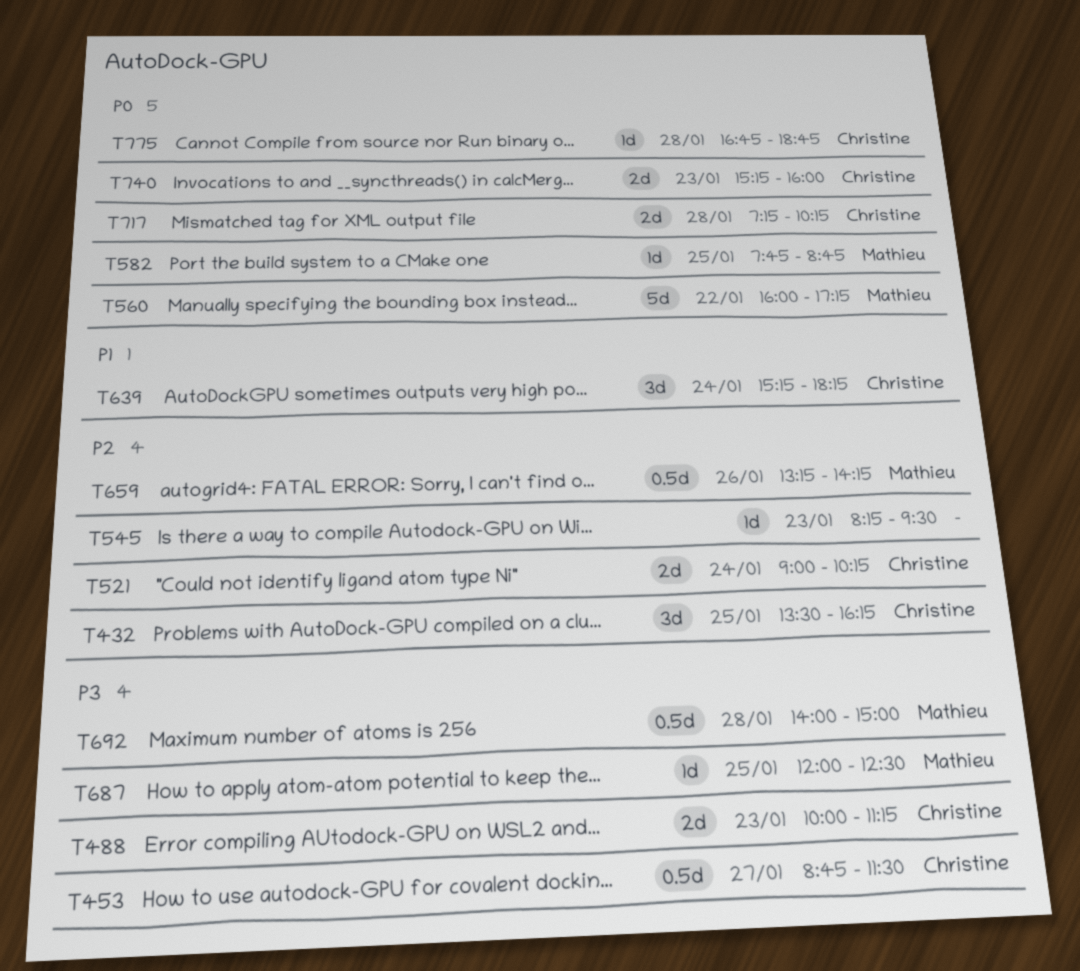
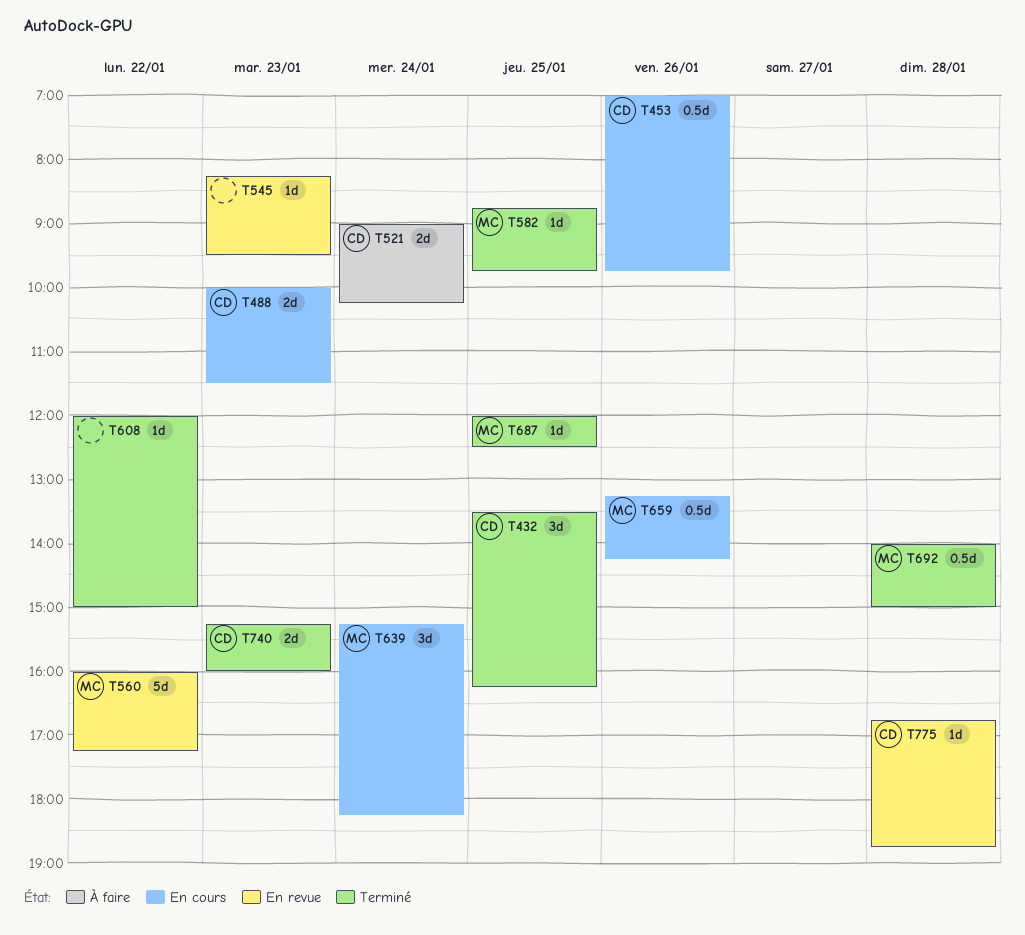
T453, day: Jan 27 -> Jan 26
T453, begins: 08:45 -> 07:00
T453, ends: 11:30 -> 09:45
T488, ends: 11:15 -> 11:30
T582, begins: 07:45 -> 08:45
T582, ends: 08:45 -> 09:45
T608: none -> present
T639, owner: Christine -> Mathieu
T717: present -> none

